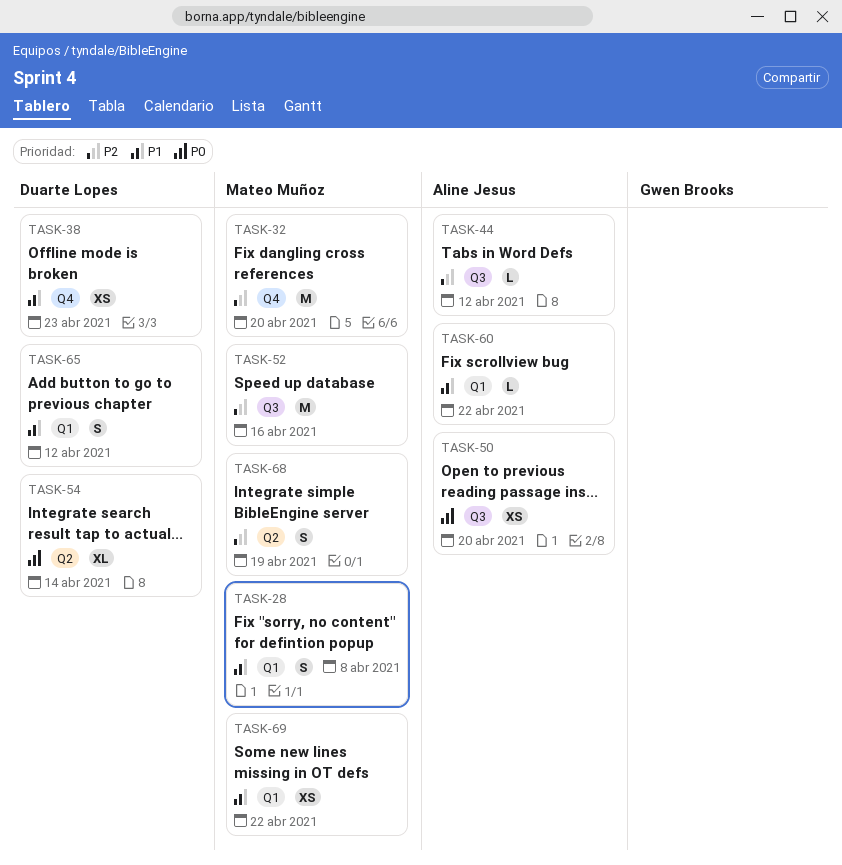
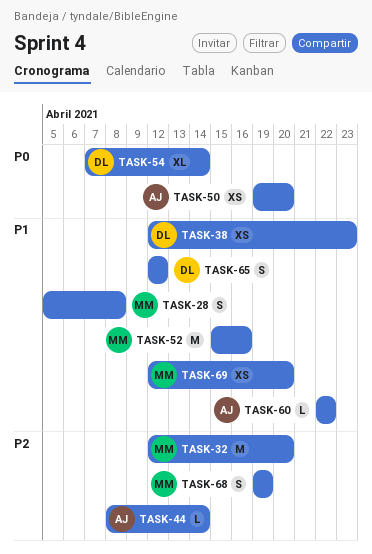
TASK-44, due: Apr 12 -> Apr 14
TASK-52, priority: P2 -> P1
TASK-69, due: Apr 22 -> Apr 20

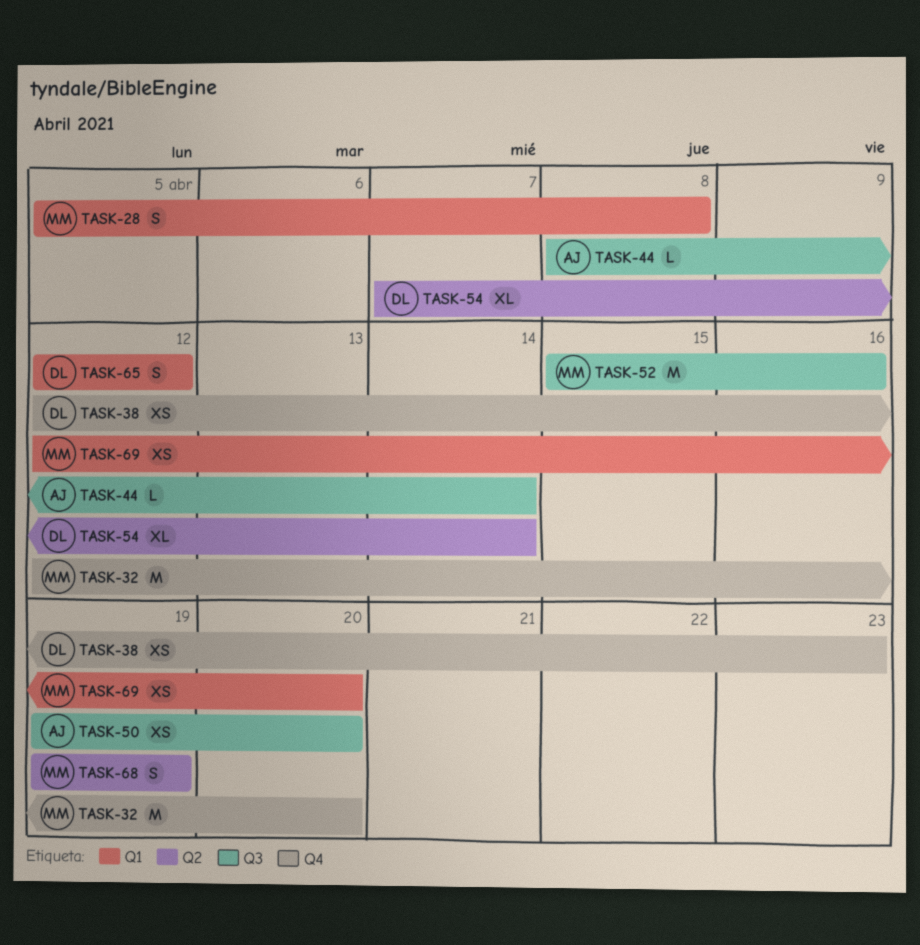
TASK-60: present -> none

